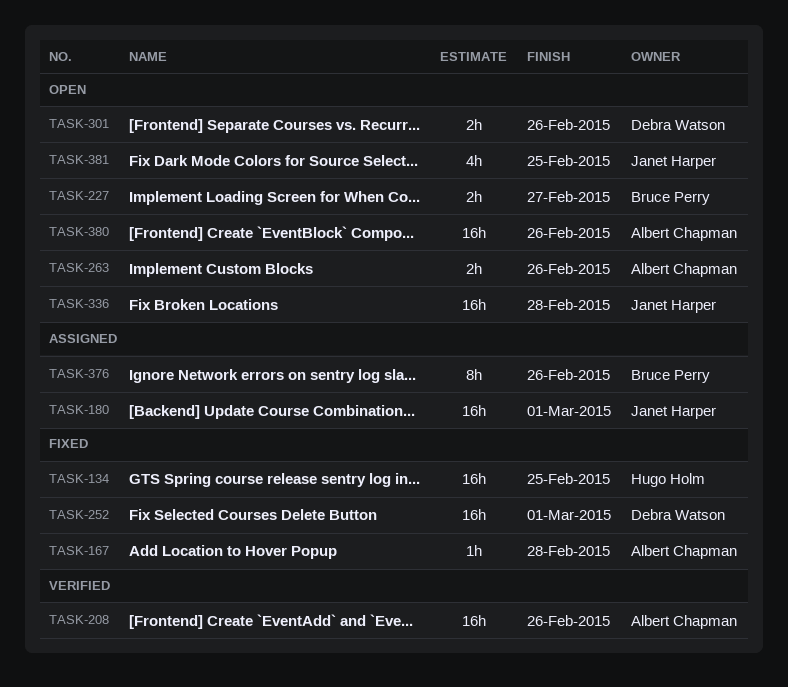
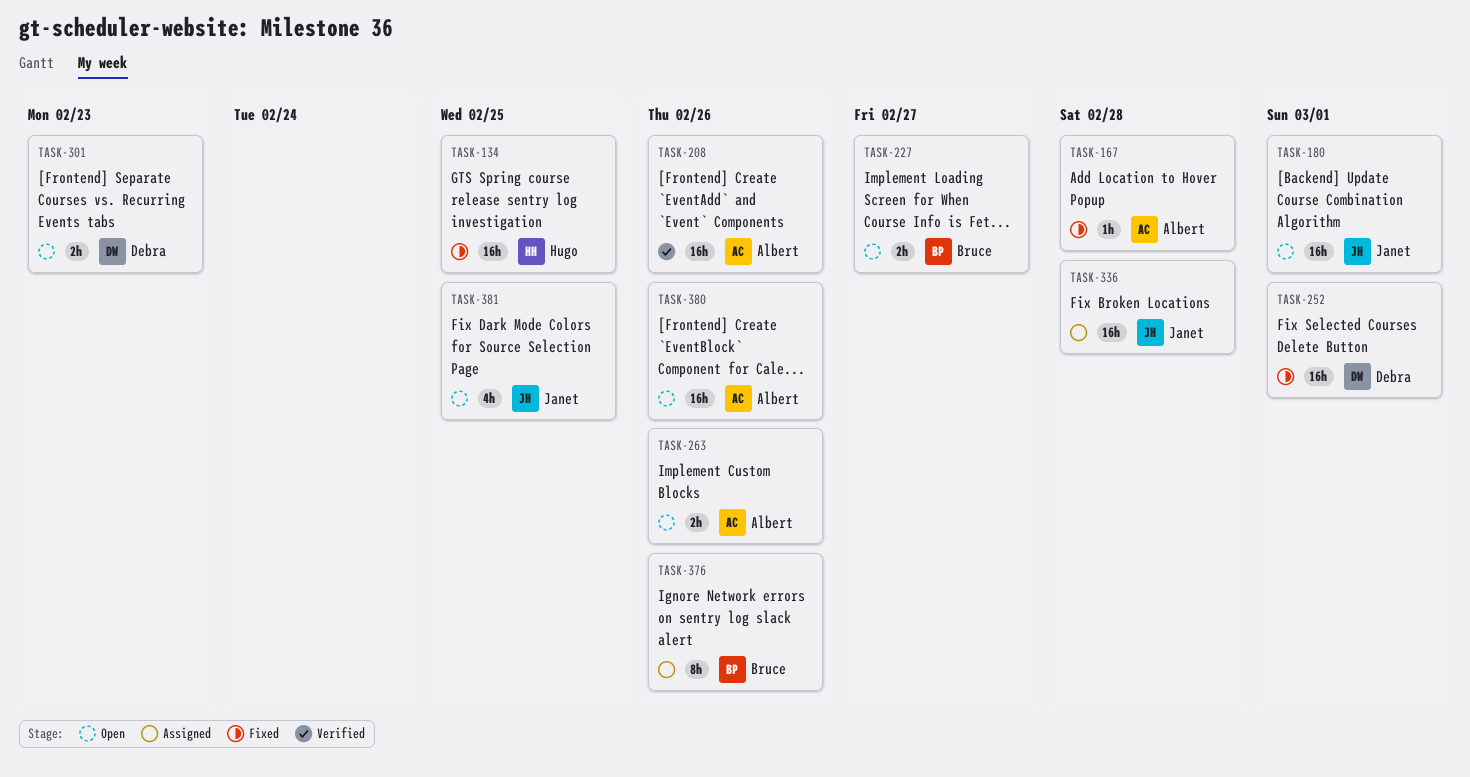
TASK-180, status: Assigned -> Open
TASK-301, due: Feb 26 -> Feb 23
TASK-336, status: Open -> Assigned

